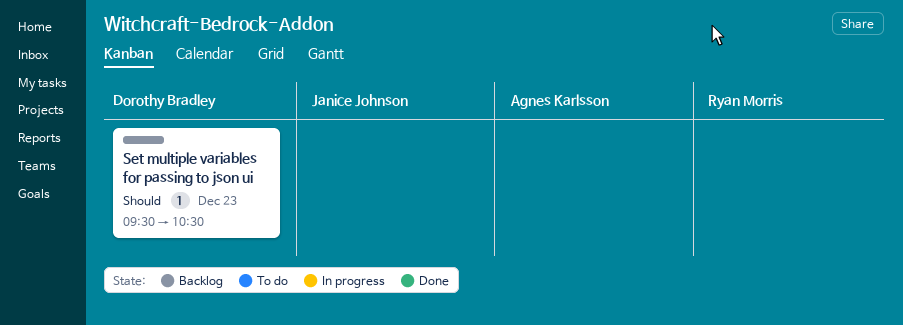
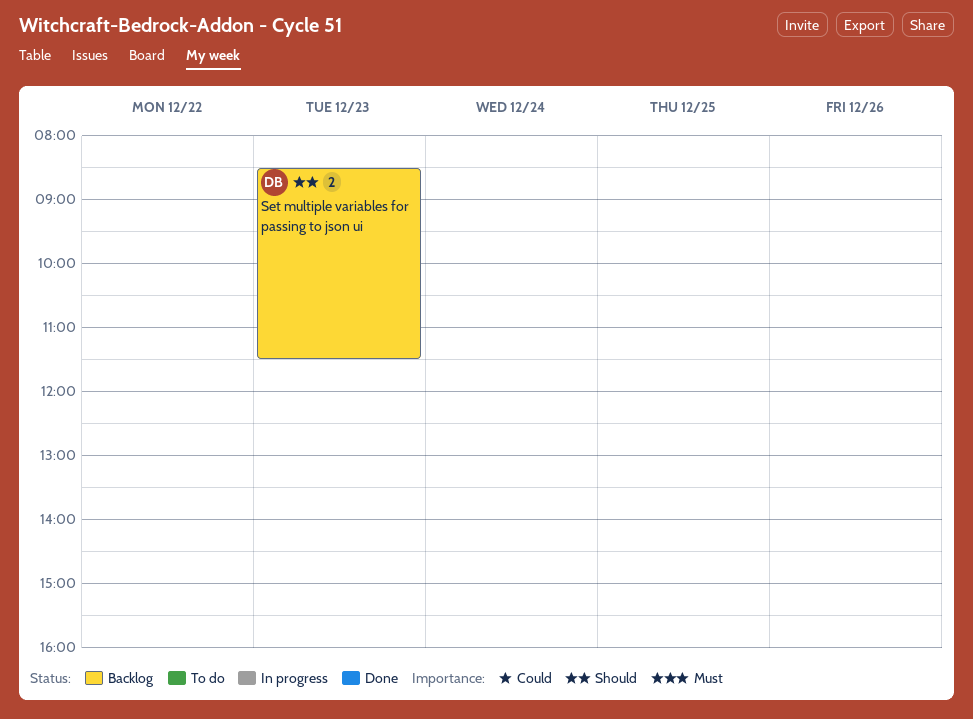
Set multiple variables for passing to json ui, estimate: 1 -> 2
Set multiple variables for passing to json ui, begins: 09:30 -> 08:30
Set multiple variables for passing to json ui, ends: 10:30 -> 11:30

